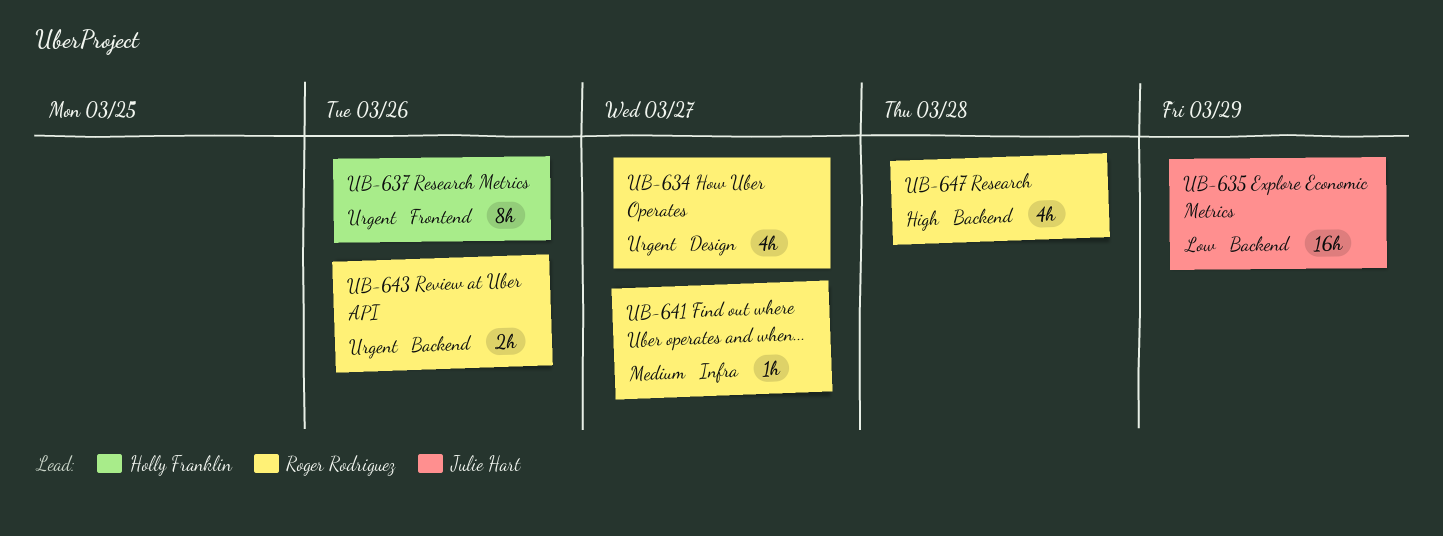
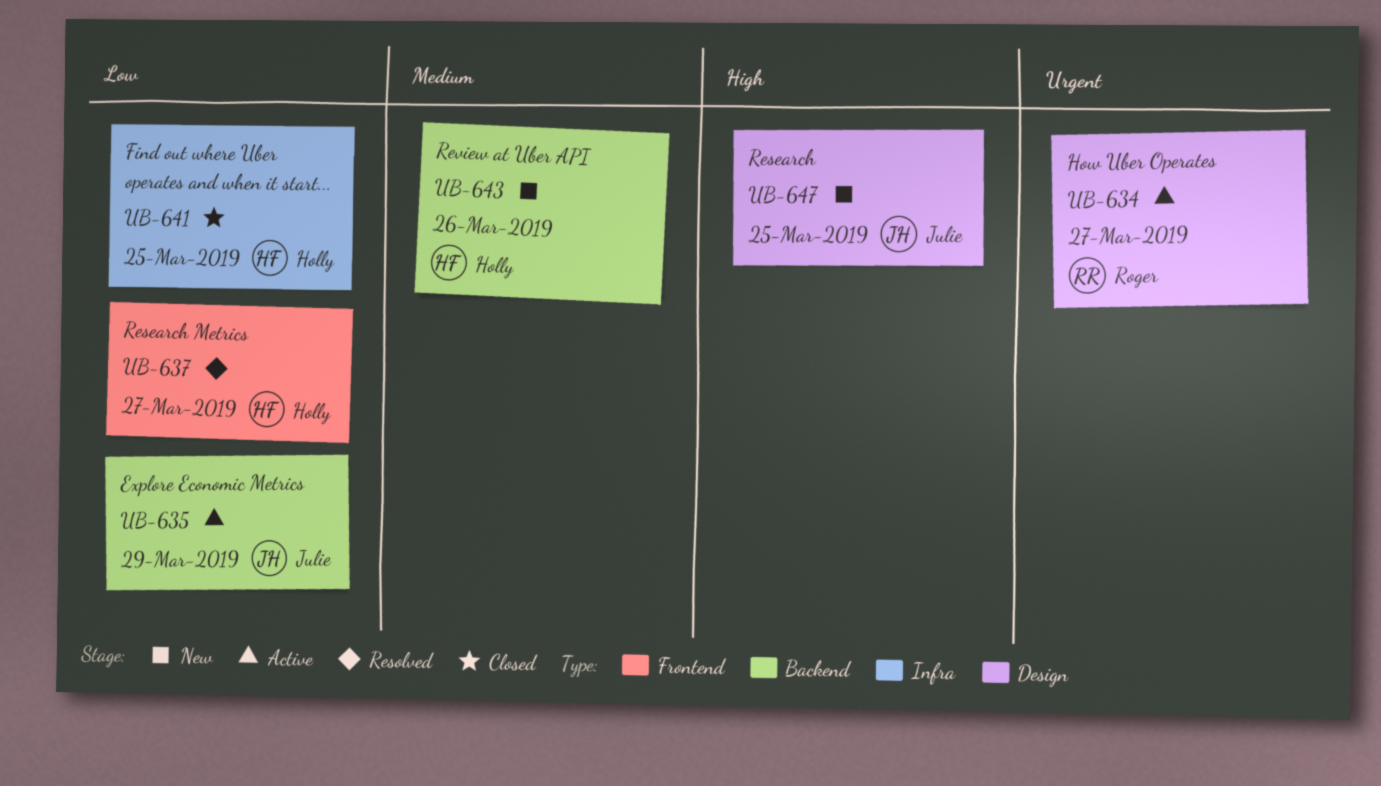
UB-637, priority: Urgent -> Low
UB-637, due: Mar 26 -> Mar 27
UB-641, owner: Roger Rodriguez -> Holly Franklin
UB-641, priority: Medium -> Low
UB-641, due: Mar 27 -> Mar 25
UB-643, owner: Roger Rodriguez -> Holly Franklin
UB-643, priority: Urgent -> Medium
UB-647, owner: Roger Rodriguez -> Julie Hart
UB-647, label: Backend -> Design
UB-647, due: Mar 28 -> Mar 25

